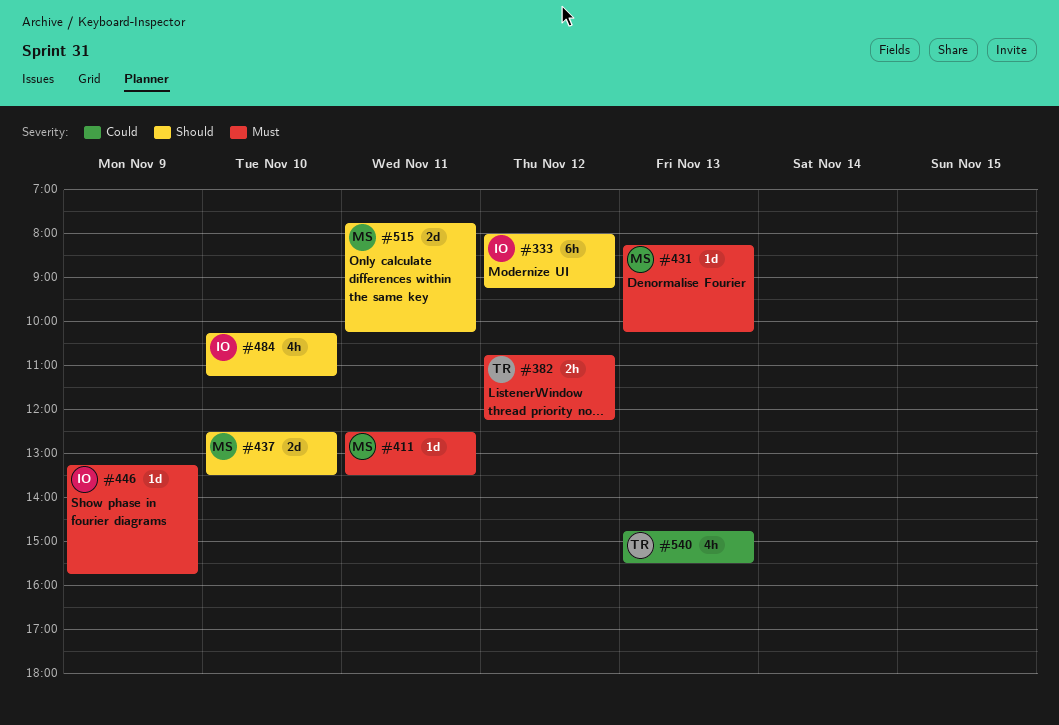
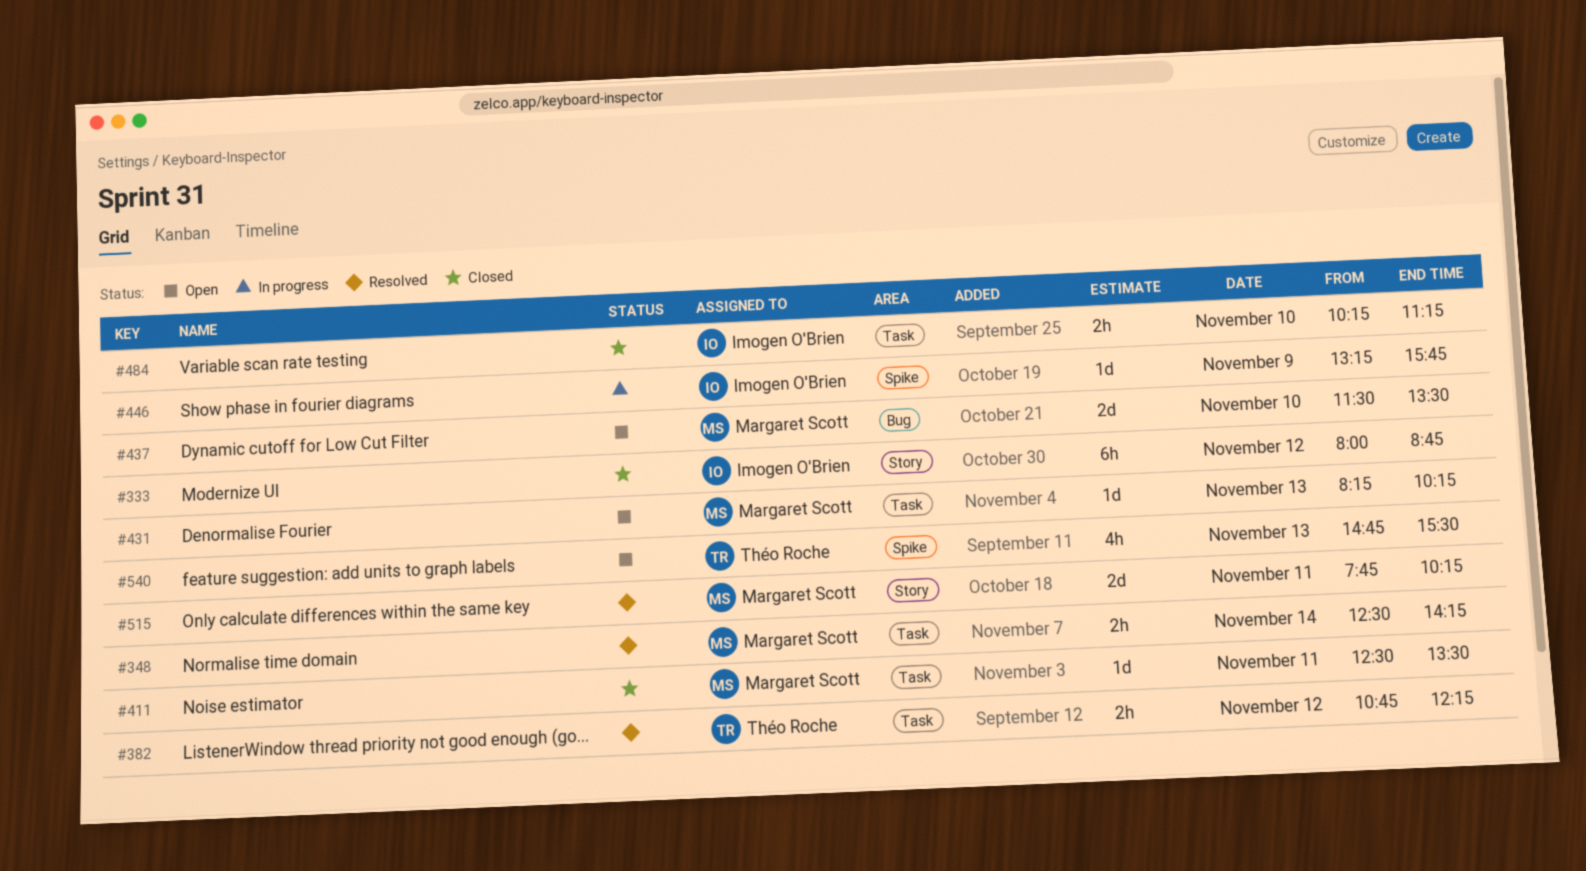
#333, ends: 09:15 -> 08:45
#348: none -> present
#437, begins: 12:30 -> 11:30
#484, estimate: 4h -> 2h

